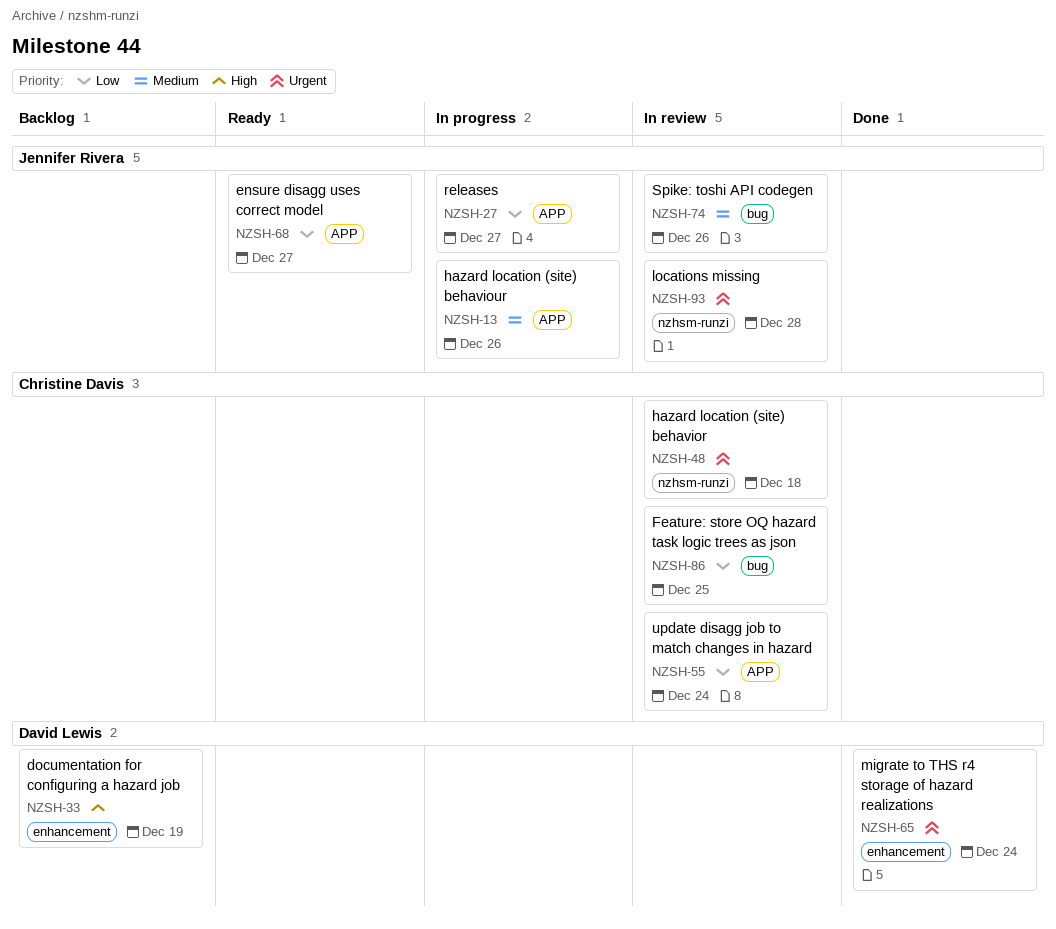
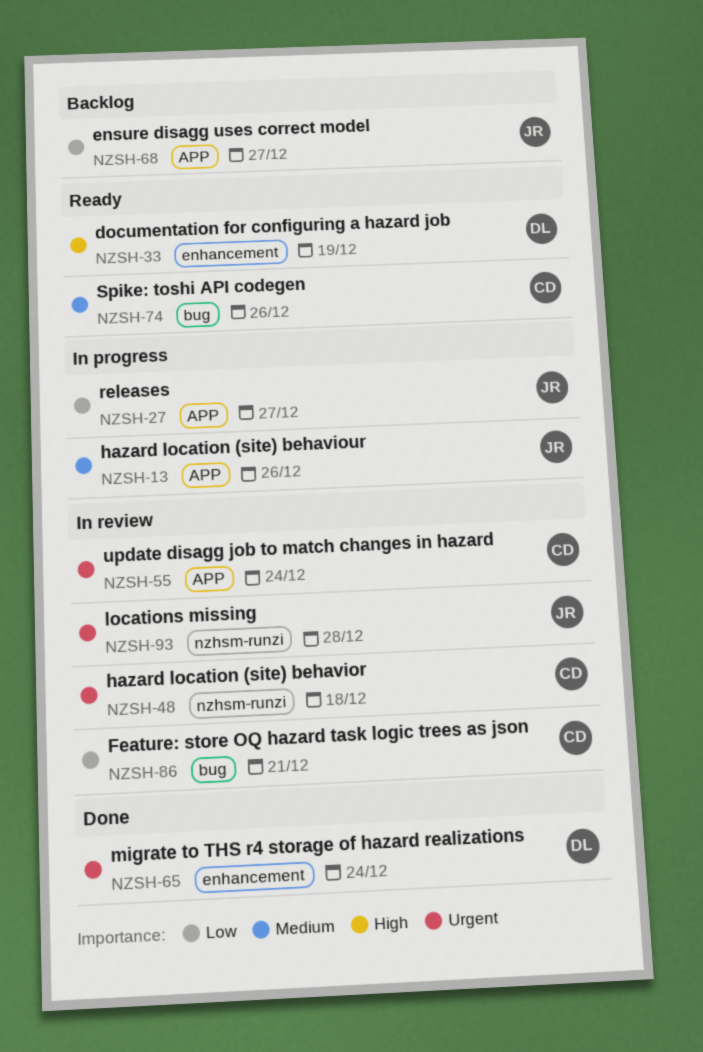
NZSH-33, status: Backlog -> Ready
NZSH-55, priority: Low -> Urgent
NZSH-68, status: Ready -> Backlog
NZSH-74, status: In review -> Ready
NZSH-74, owner: Jennifer Rivera -> Christine Davis
NZSH-86, due: Dec 25 -> Dec 21

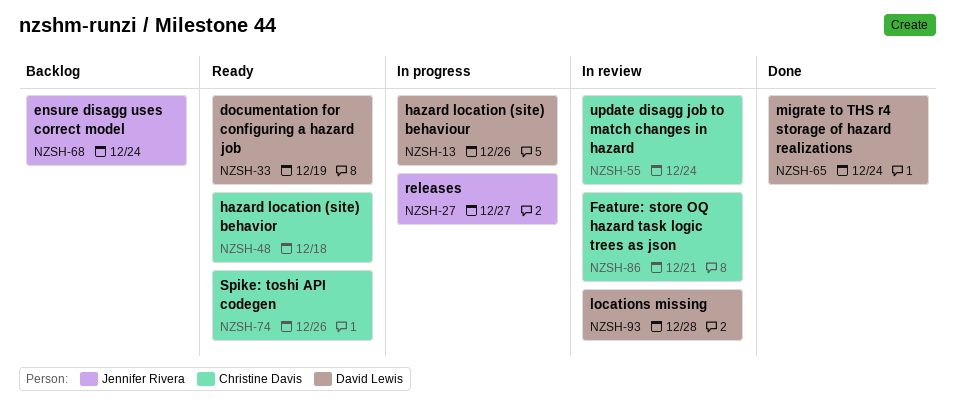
NZSH-13, owner: Jennifer Rivera -> David Lewis
NZSH-48, status: In review -> Ready
NZSH-68, due: Dec 27 -> Dec 24
NZSH-93, owner: Jennifer Rivera -> David Lewis

